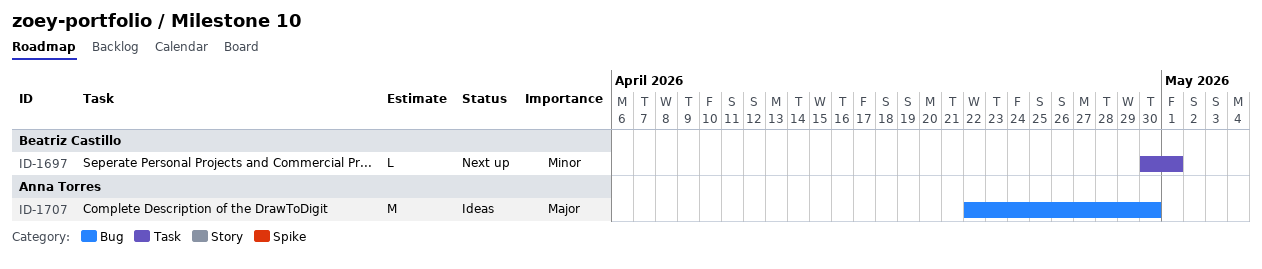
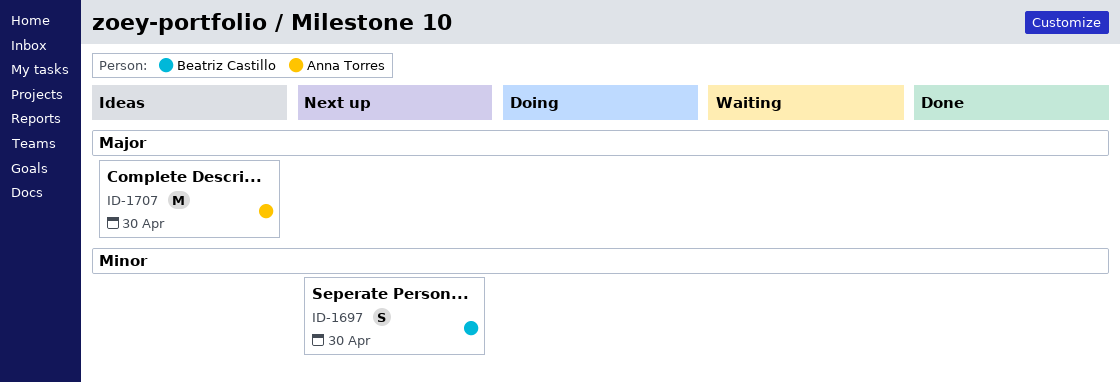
ID-1697, estimate: L -> S
ID-1697, due: May 1 -> Apr 30

